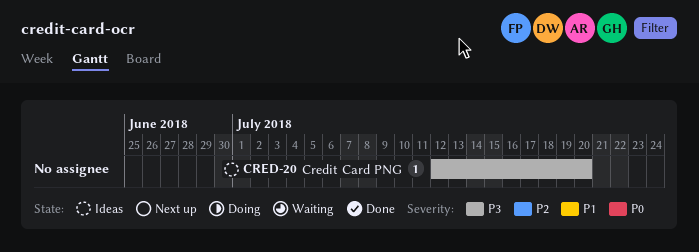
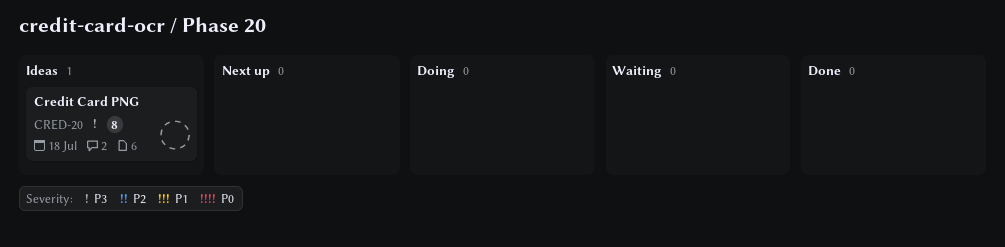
CRED-20, estimate: 1 -> 8
CRED-20, due: Jul 20 -> Jul 18

